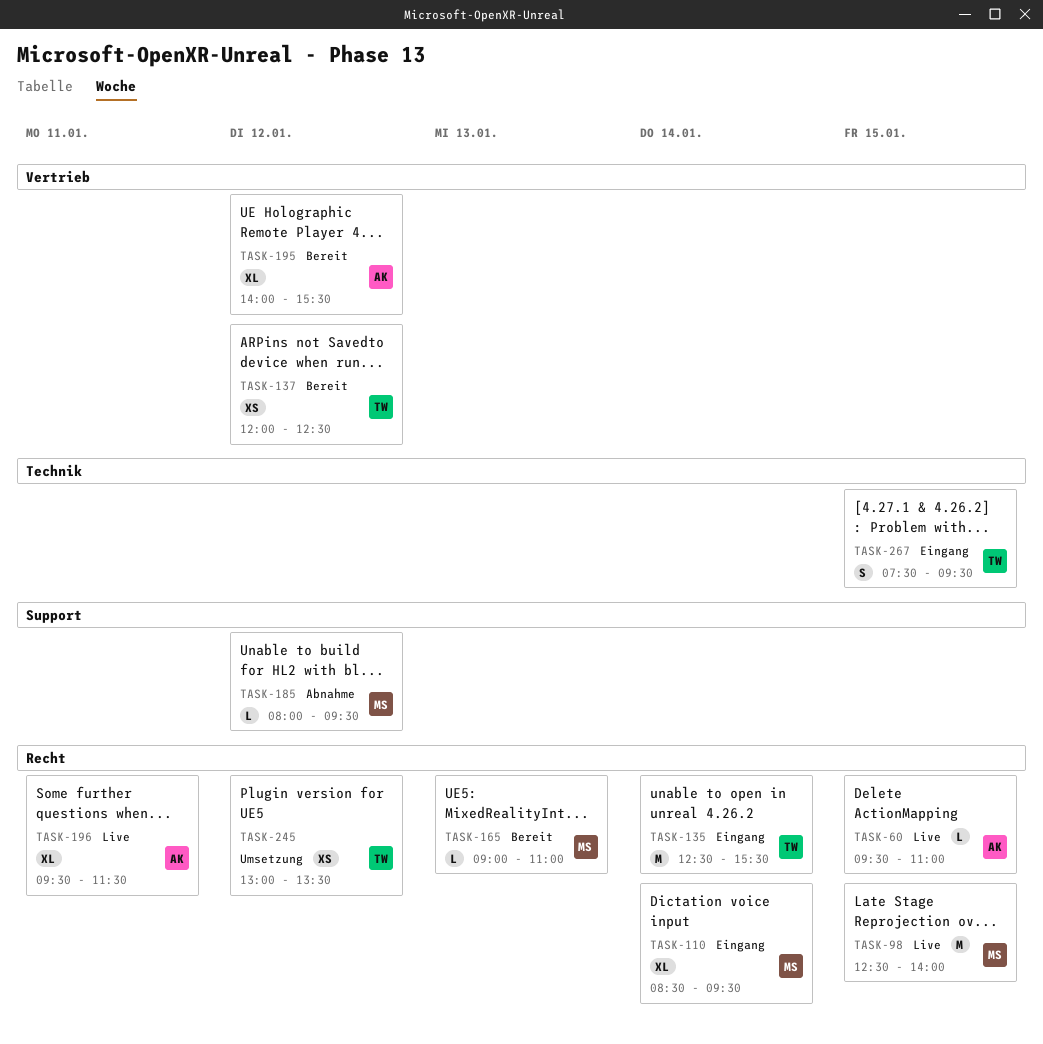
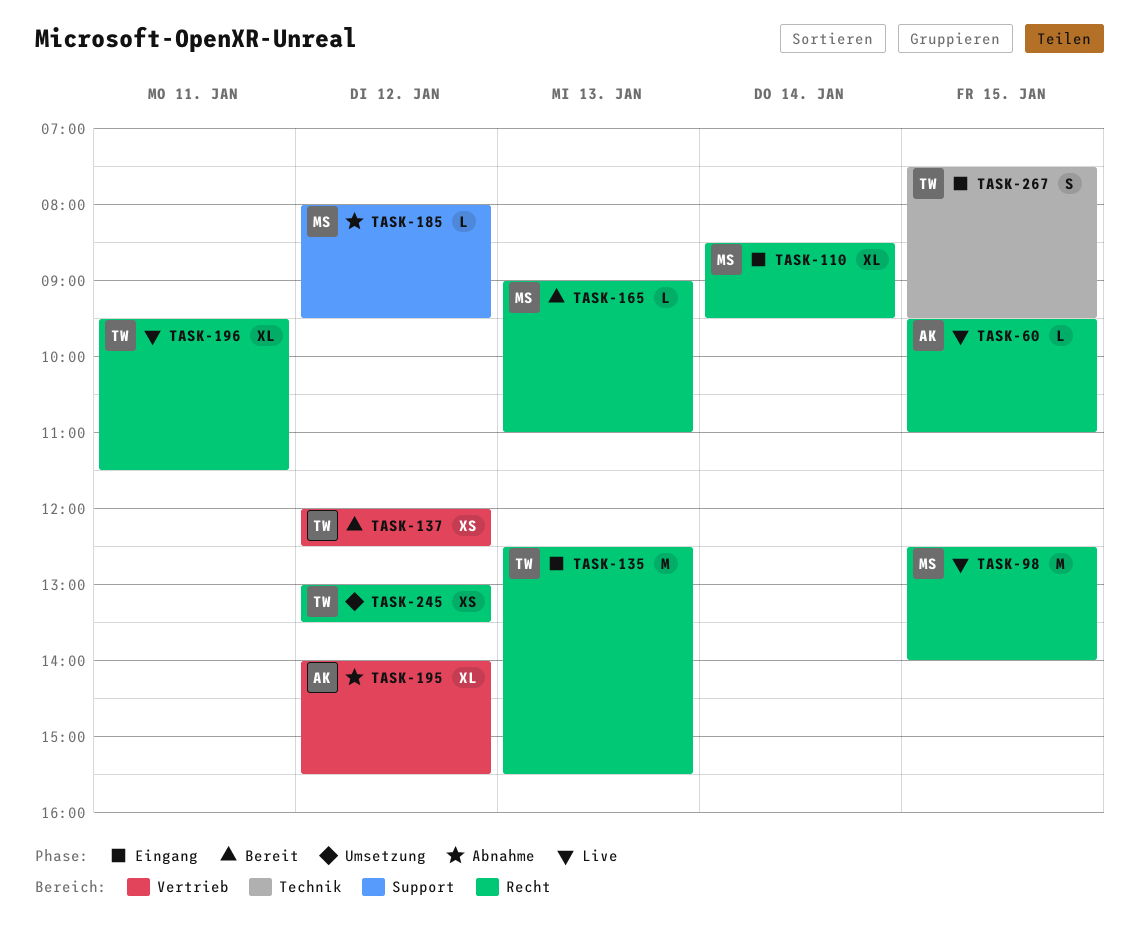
TASK-135, day: Jan 14 -> Jan 13
TASK-195, status: Bereit -> Abnahme
TASK-196, owner: AK -> TW

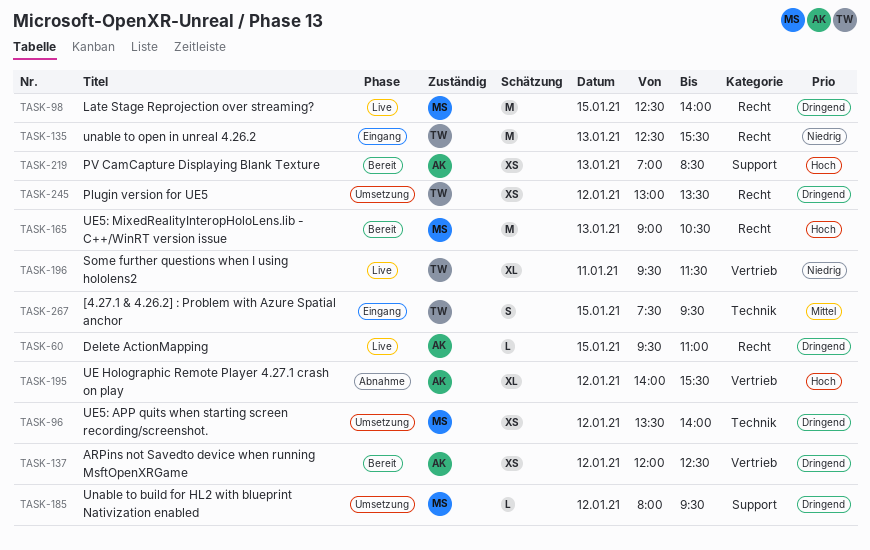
TASK-96: none -> present
TASK-110: present -> none
TASK-137, owner: TW -> AK
TASK-165, estimate: L -> M
TASK-165, ends: 11:00 -> 10:30
TASK-185, status: Abnahme -> Umsetzung
TASK-196, label: Recht -> Vertrieb
TASK-219: none -> present

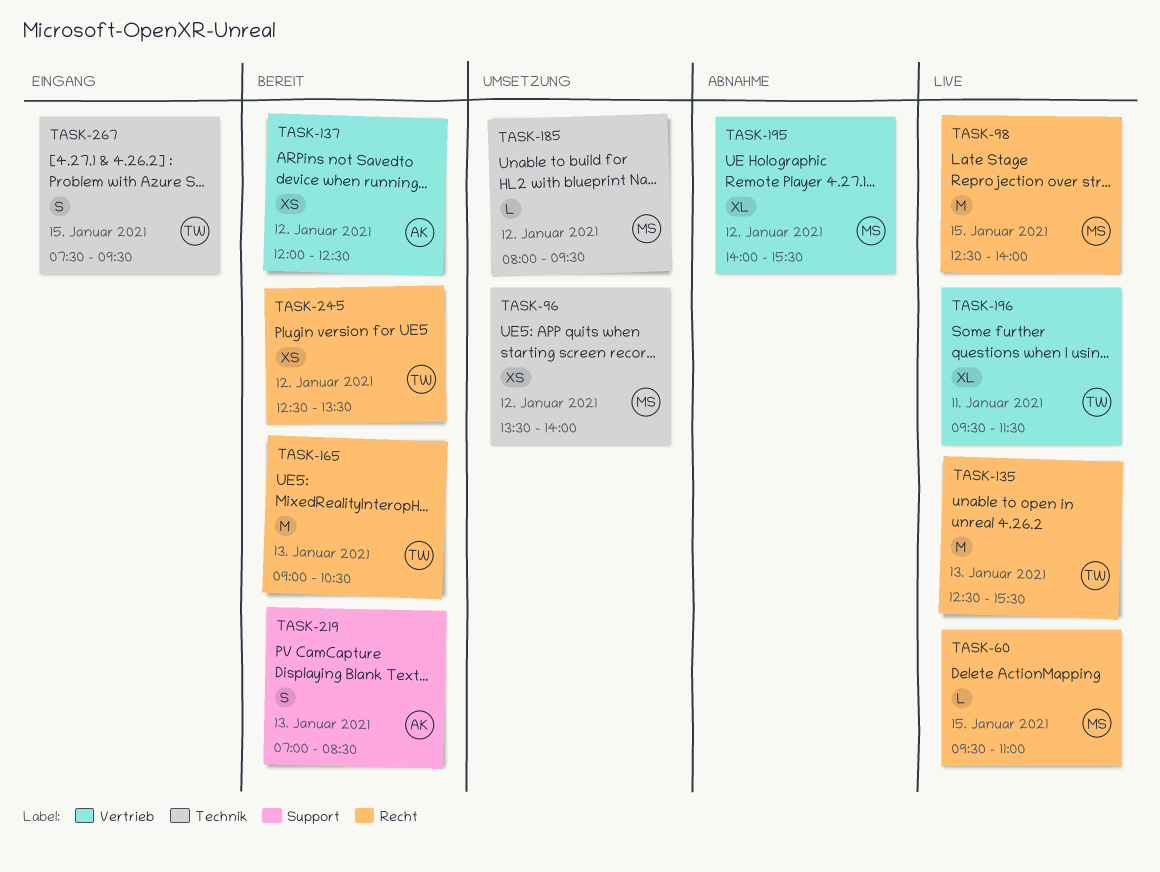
TASK-60, owner: AK -> MS
TASK-135, status: Eingang -> Live
TASK-165, owner: MS -> TW
TASK-185, label: Support -> Technik
TASK-195, owner: AK -> MS
TASK-219, estimate: XS -> S
TASK-245, status: Umsetzung -> Bereit
TASK-245, begins: 13:00 -> 12:30

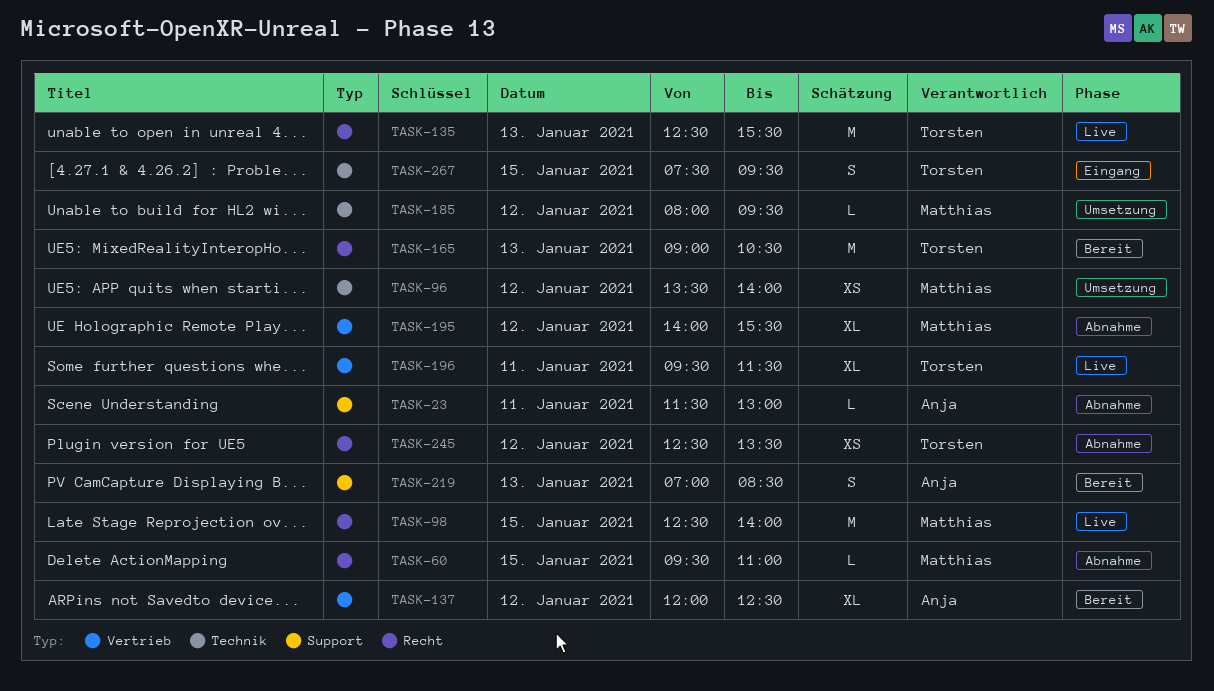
TASK-23: none -> present
TASK-60, status: Live -> Abnahme
TASK-137, estimate: XS -> XL
TASK-245, status: Bereit -> Abnahme

